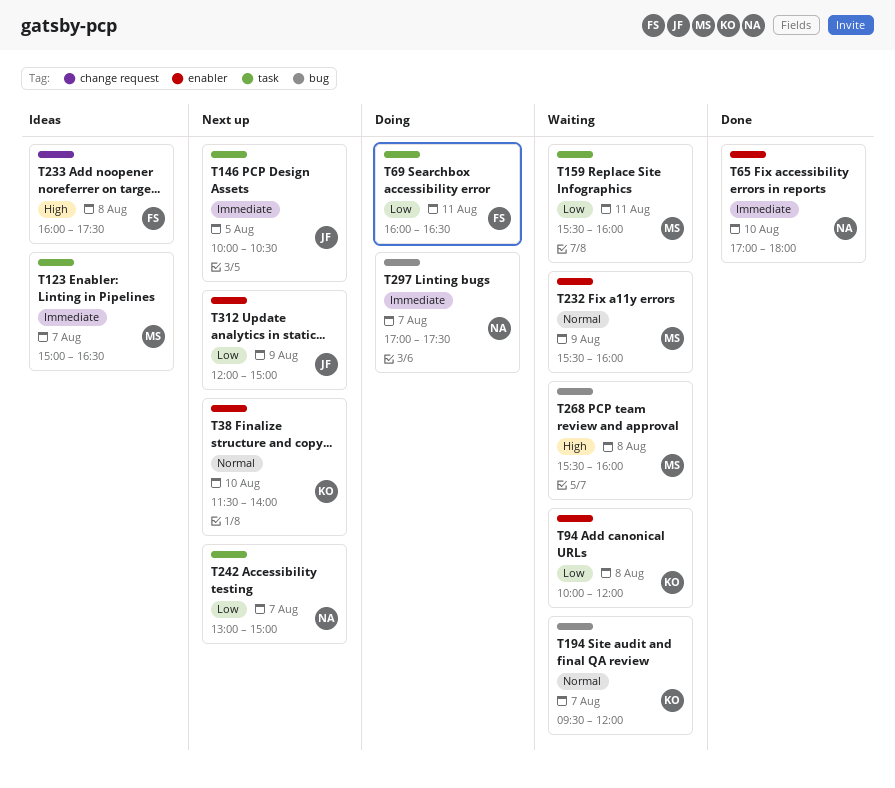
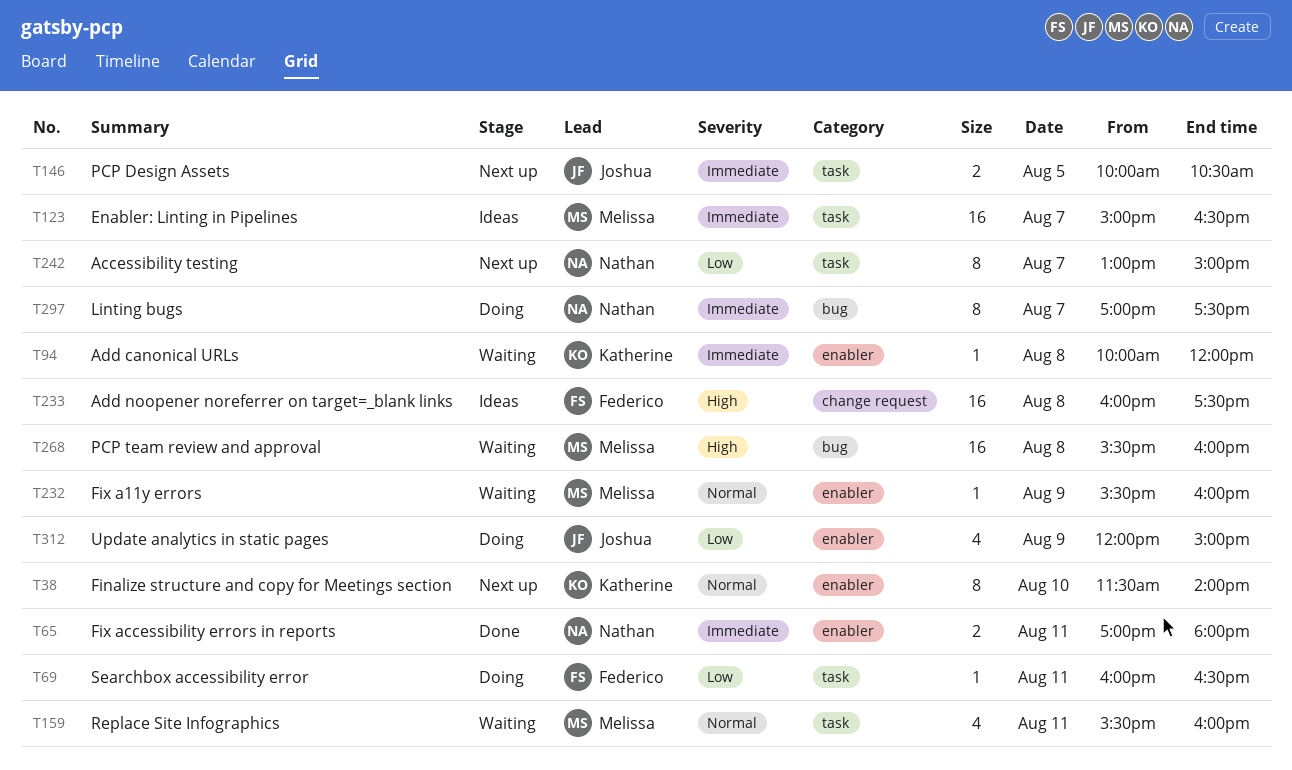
T65, day: Aug 10 -> Aug 11
T94, priority: Low -> Immediate
T159, priority: Low -> Normal
T194: present -> none
T312, status: Next up -> Doing

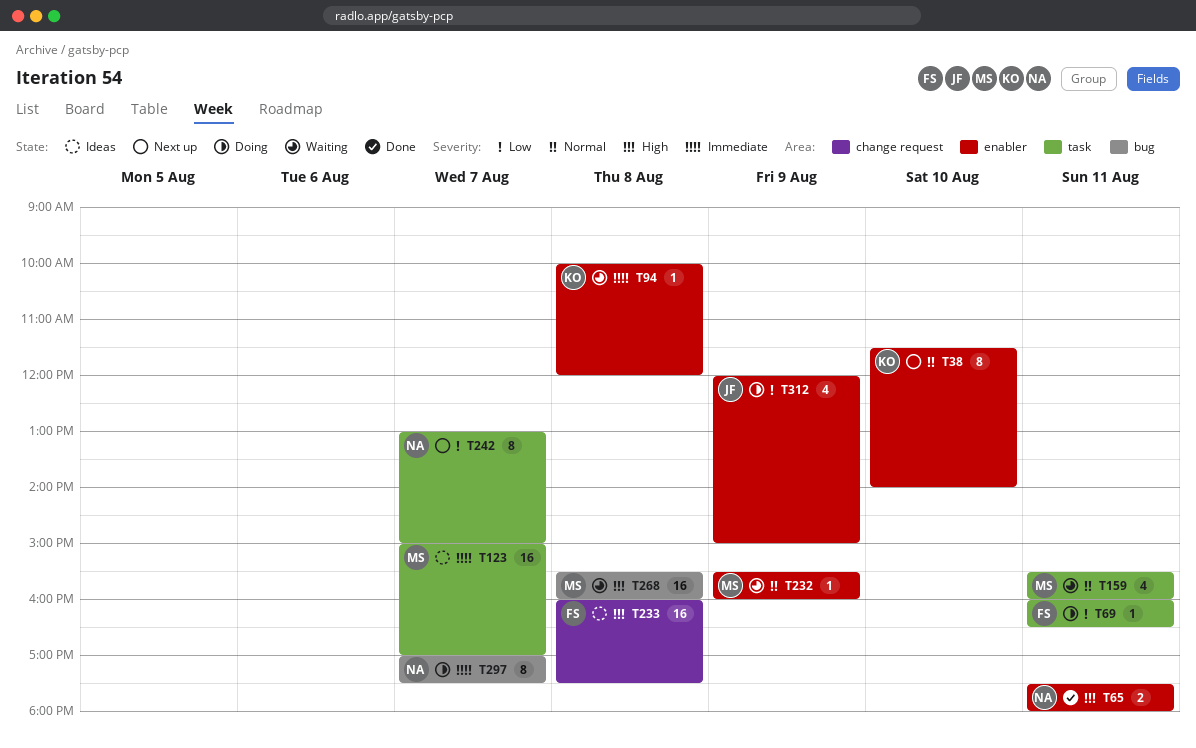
T65, priority: Immediate -> High
T65, begins: 17:00 -> 17:30
T123, ends: 16:30 -> 17:00
T146: present -> none

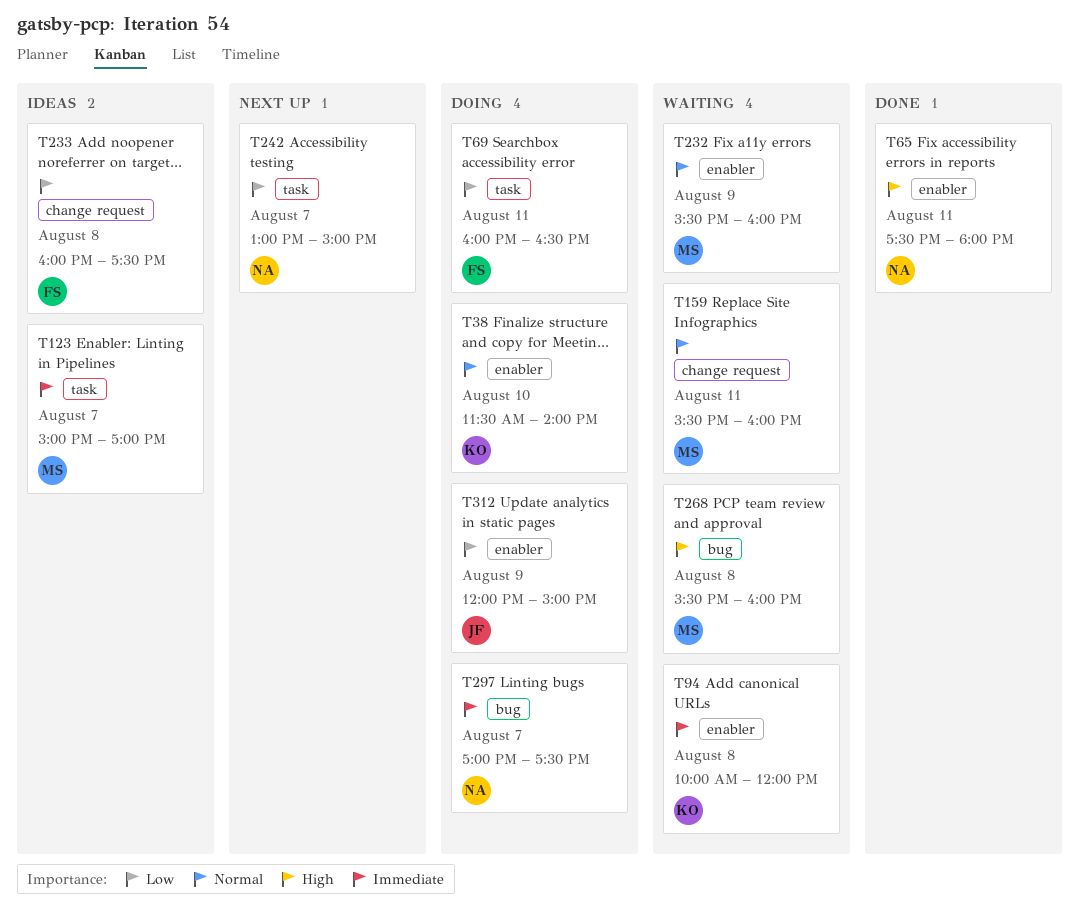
T38, status: Next up -> Doing
T159, label: task -> change request
T233, priority: High -> Low

